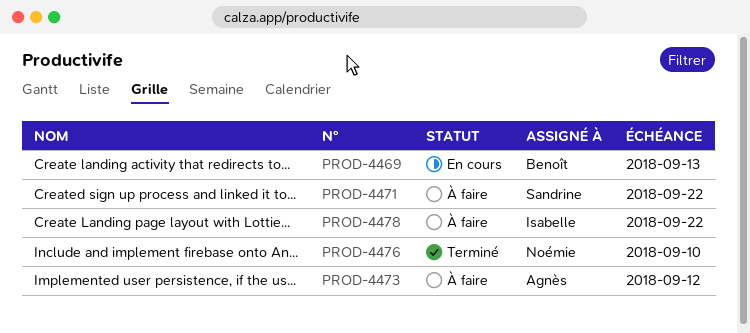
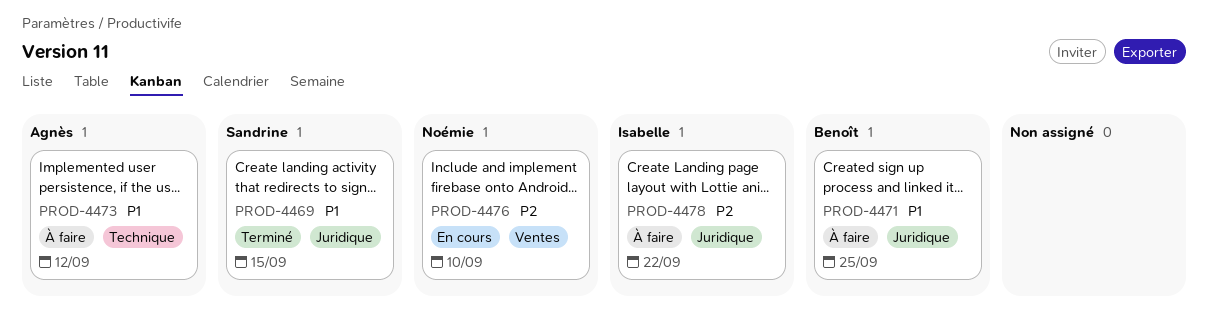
PROD-4469, status: En cours -> Terminé
PROD-4469, owner: Benoît -> Sandrine
PROD-4469, due: Sep 13 -> Sep 15
PROD-4471, owner: Sandrine -> Benoît
PROD-4471, due: Sep 22 -> Sep 25
PROD-4476, status: Terminé -> En cours

